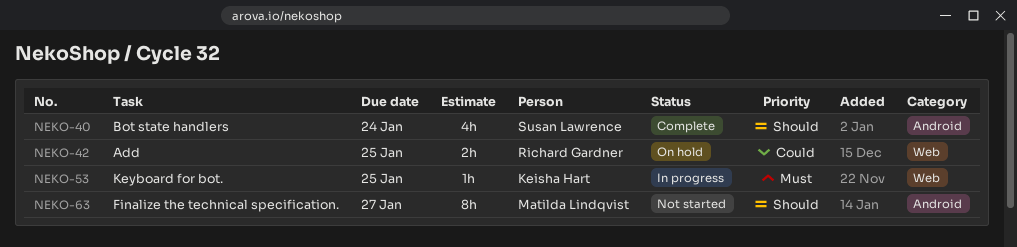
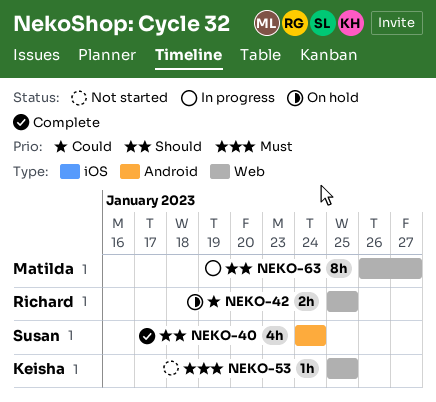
NEKO-53, status: In progress -> Not started
NEKO-63, status: Not started -> In progress
NEKO-63, label: Android -> Web

